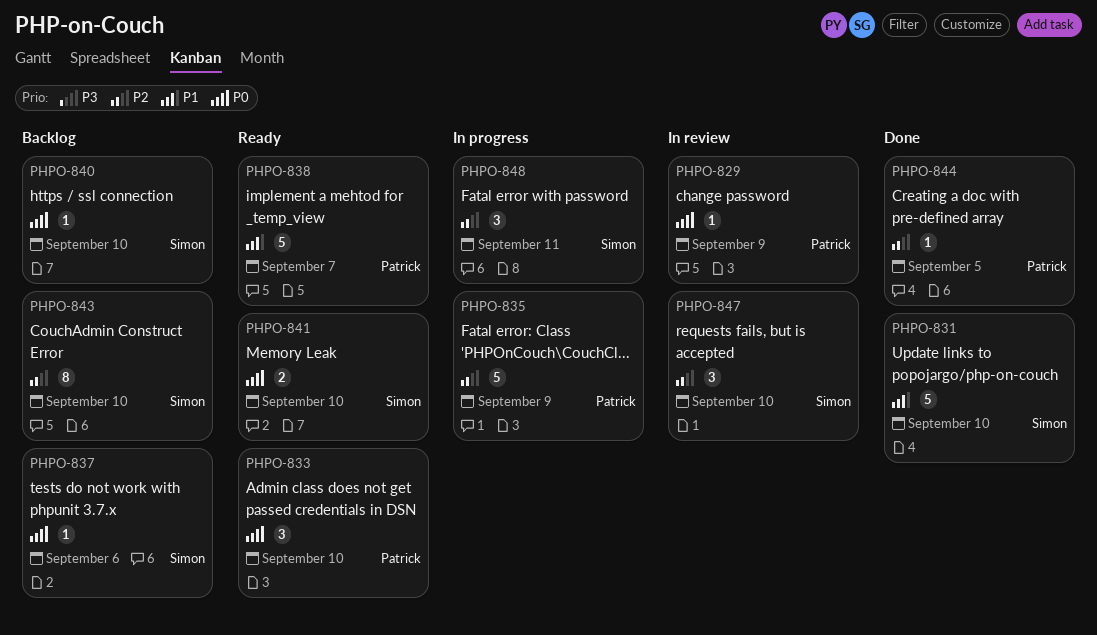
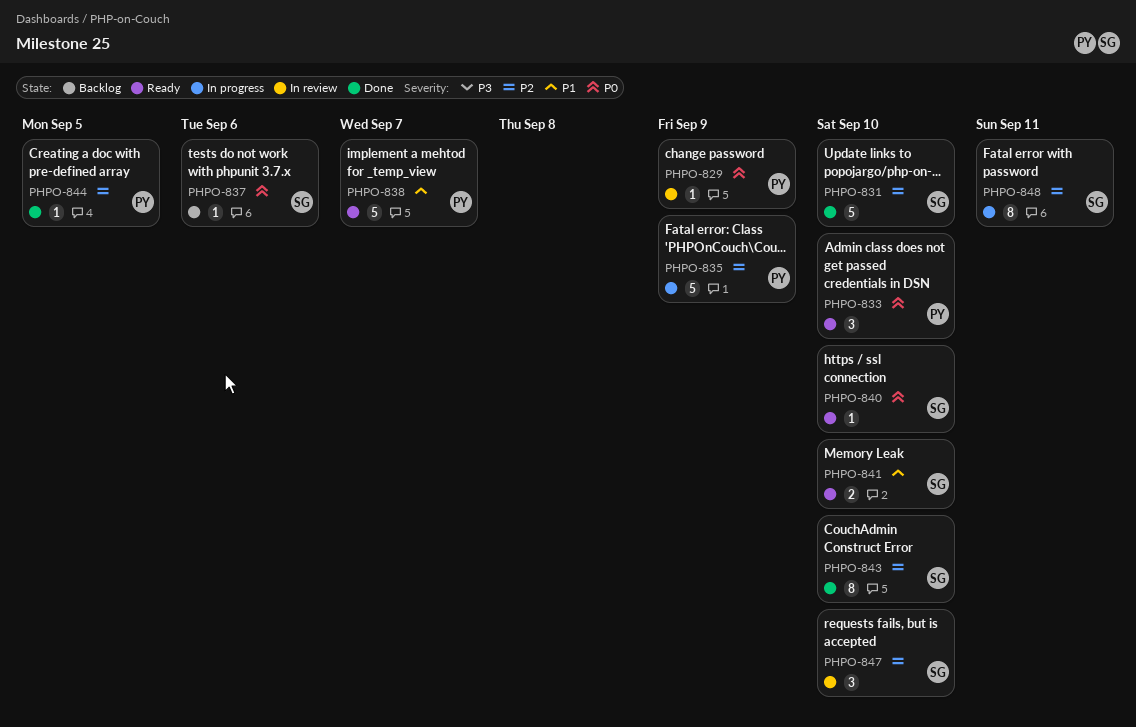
PHPO-831, priority: P1 -> P2
PHPO-840, status: Backlog -> Ready
PHPO-841, priority: P0 -> P1
PHPO-843, status: Backlog -> Done
PHPO-848, estimate: 3 -> 8

